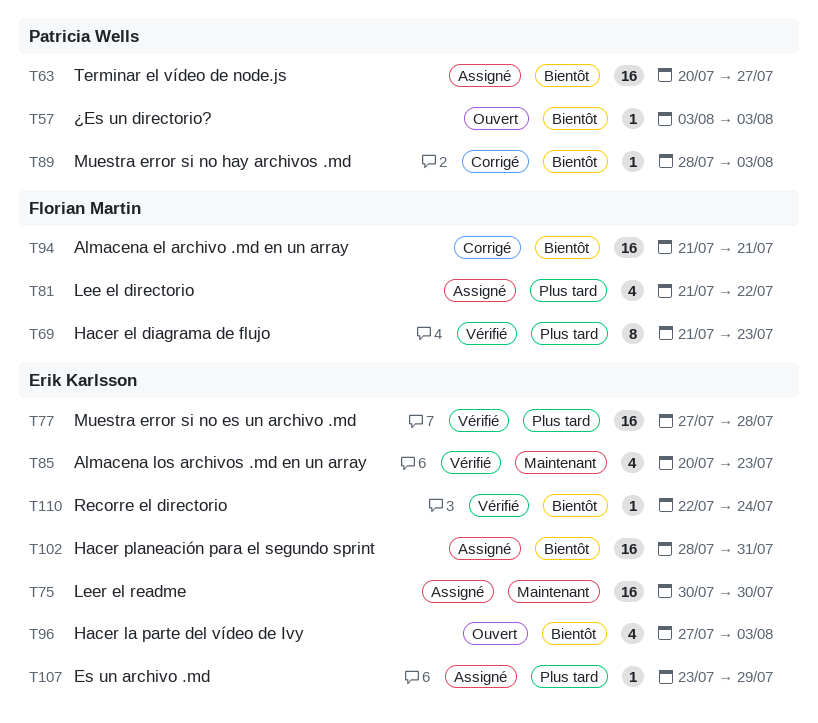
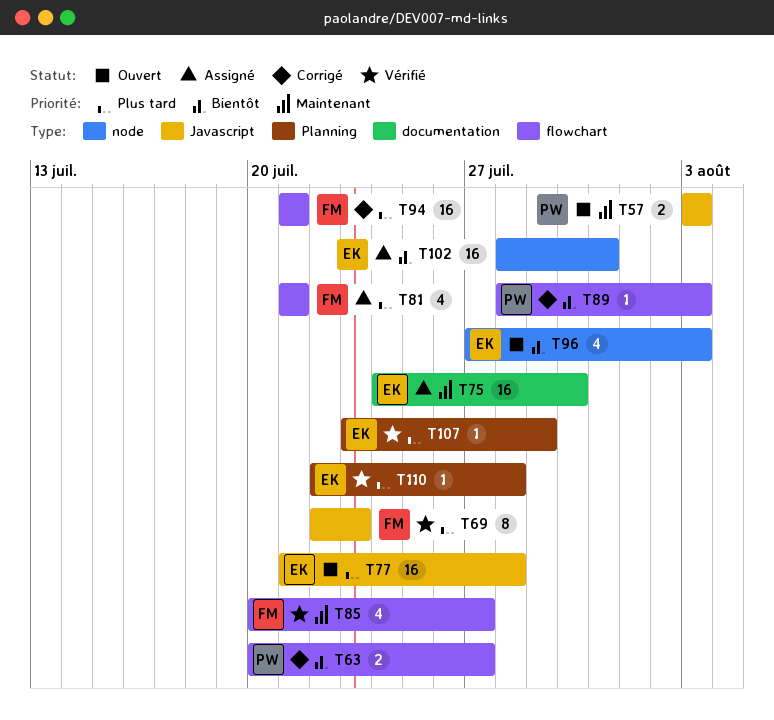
T57, priority: Bientôt -> Maintenant
T57, estimate: 1 -> 2
T63, status: Assigné -> Corrigé
T63, estimate: 16 -> 2
T69, start: Jul 21 -> Jul 22
T75, start: Jul 30 -> Jul 24
T77, status: Vérifié -> Ouvert
T77, start: Jul 27 -> Jul 21
T81, due: Jul 22 -> Jul 21
T85, owner: Erik Karlsson -> Florian Martin
T85, due: Jul 23 -> Jul 27
T94, priority: Bientôt -> Plus tard
T107, status: Assigné -> Vérifié
T110, priority: Bientôt -> Plus tard
T110, due: Jul 24 -> Jul 28

